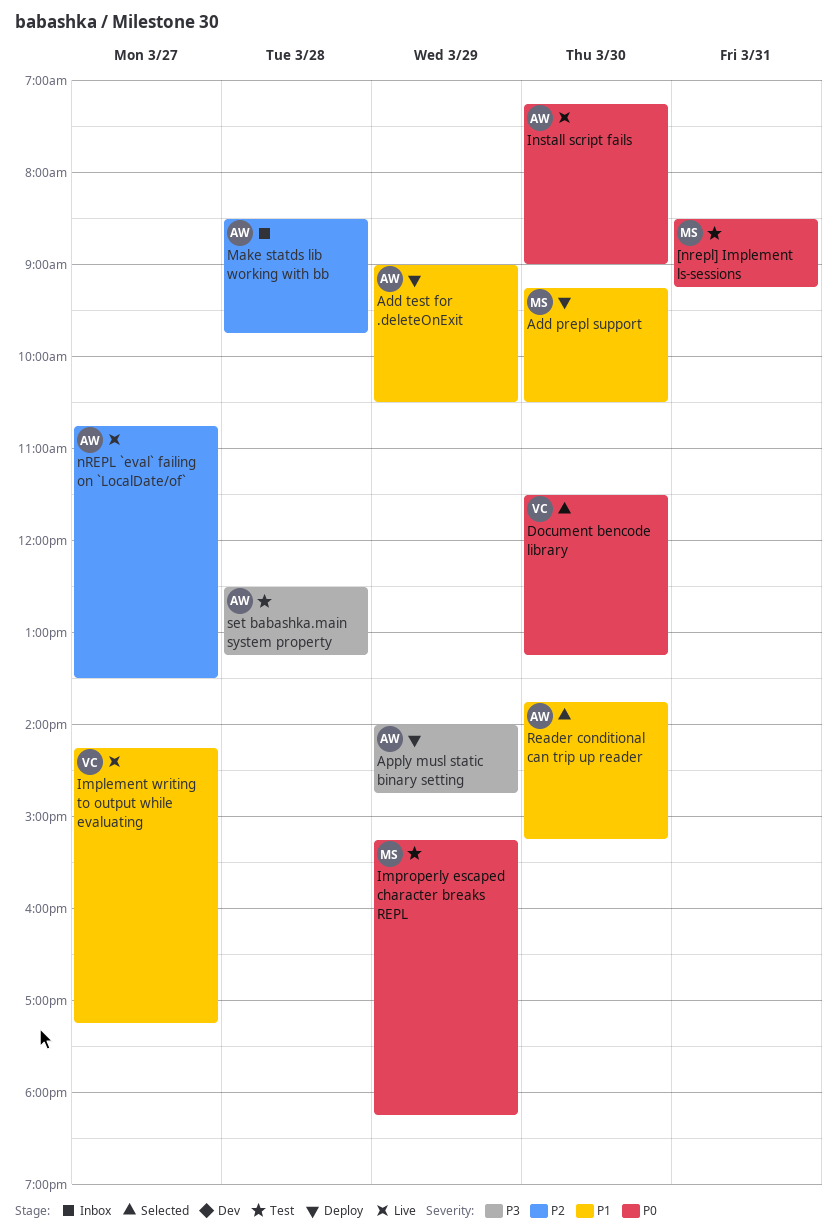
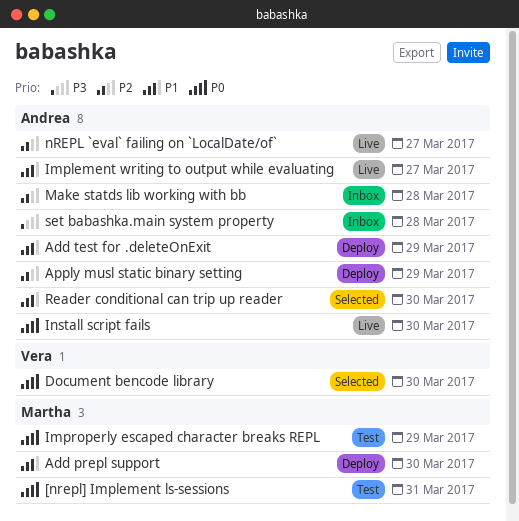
Apply musl static binary setting, priority: P3 -> P2
Implement writing to output while evaluating, owner: Vera -> Andrea
set babashka.main system property, status: Test -> Inbox

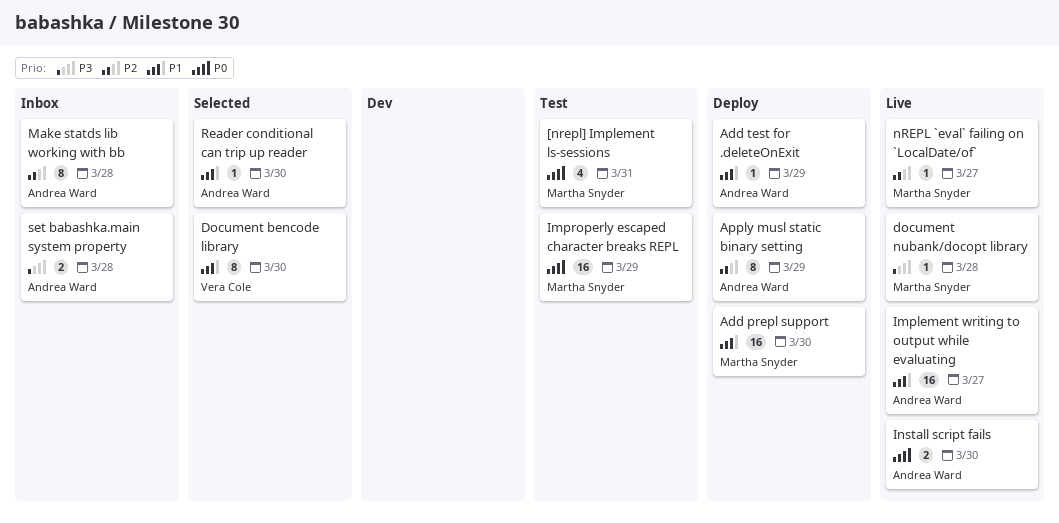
Document bencode library, priority: P0 -> P1
document nubank/docopt library: none -> present
nREPL `eval` failing on `LocalDate/of`, owner: Andrea Ward -> Martha Snyder

